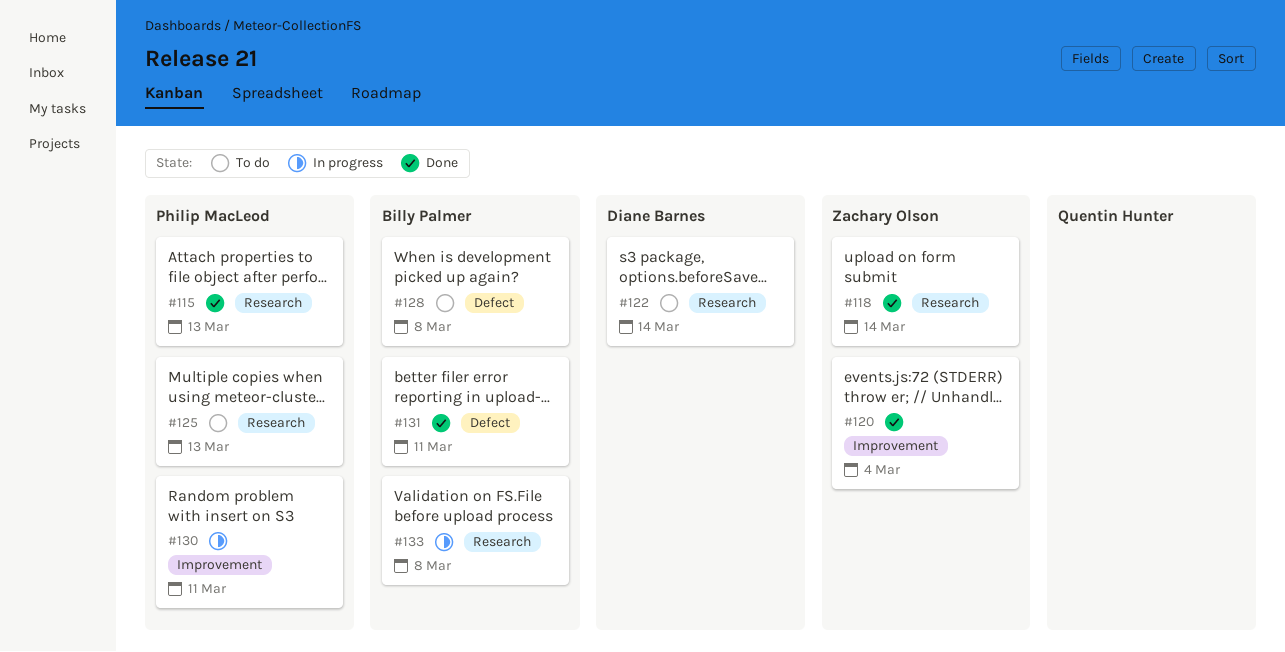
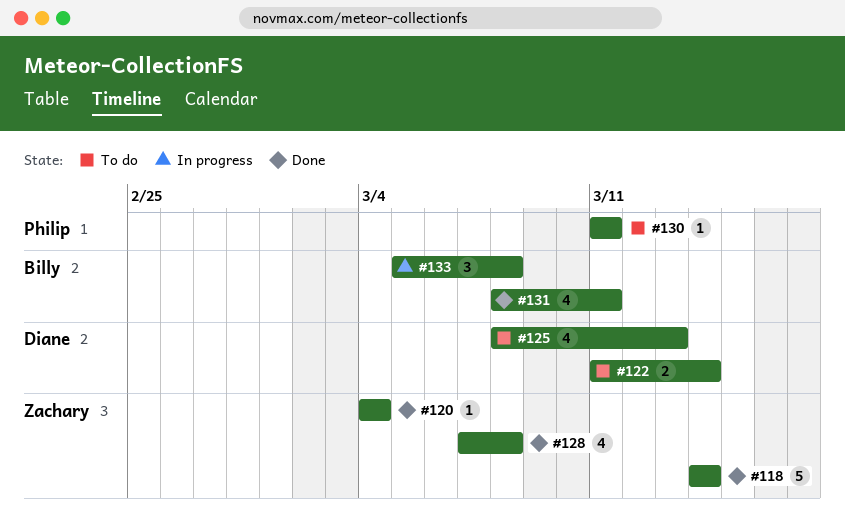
#115: present -> none
#125, owner: Philip MacLeod -> Diane Barnes
#128, status: To do -> Done
#128, owner: Billy Palmer -> Zachary Olson
#130, status: In progress -> To do

